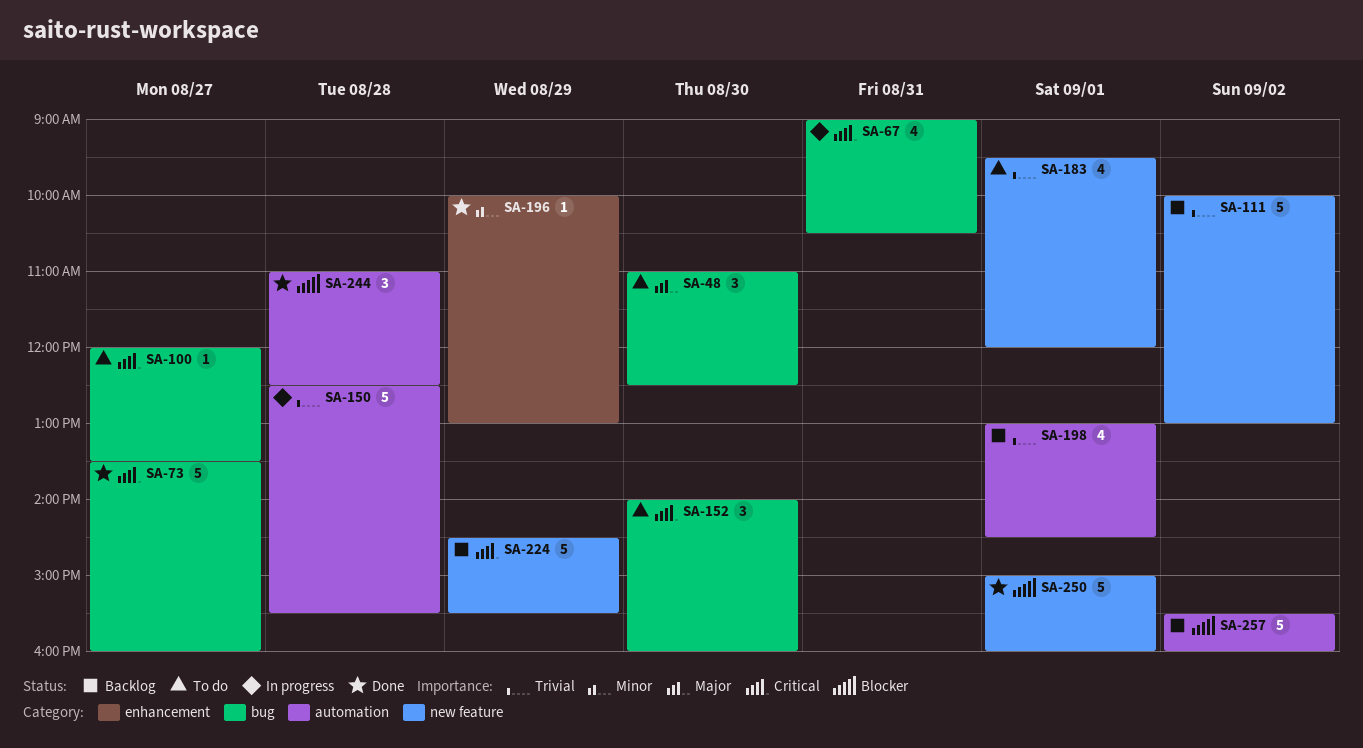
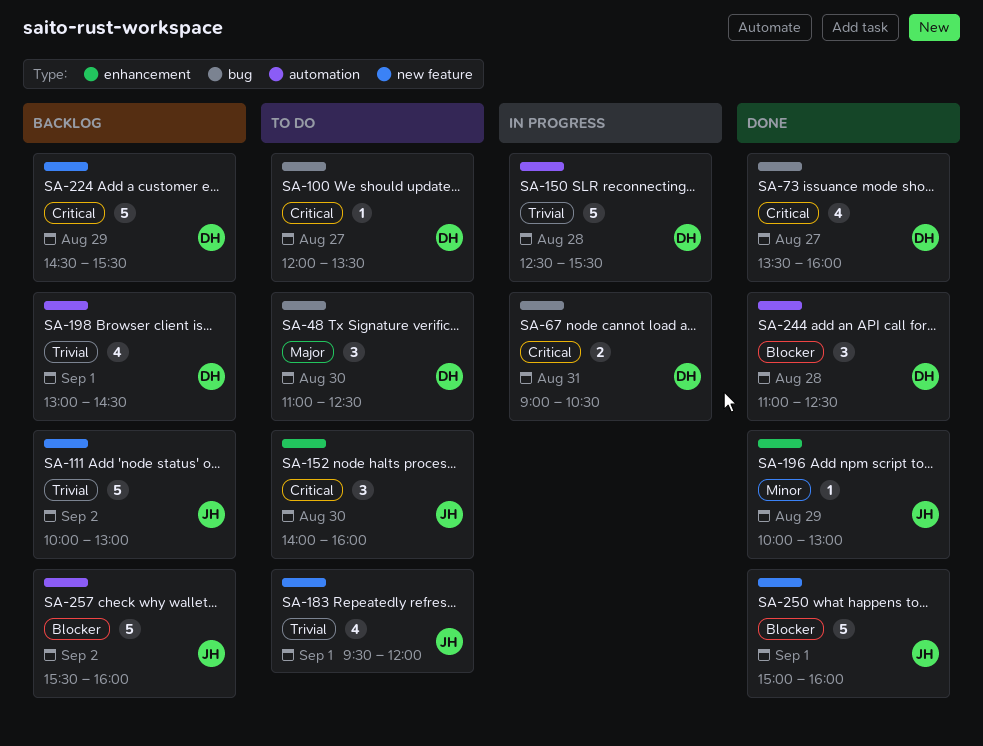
SA-67, estimate: 4 -> 2
SA-73, estimate: 5 -> 4
SA-152, label: bug -> enhancement

